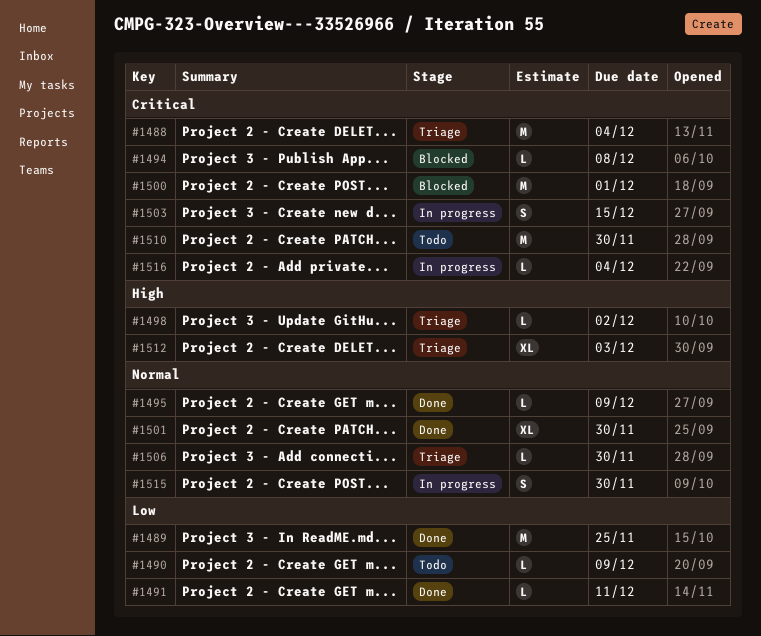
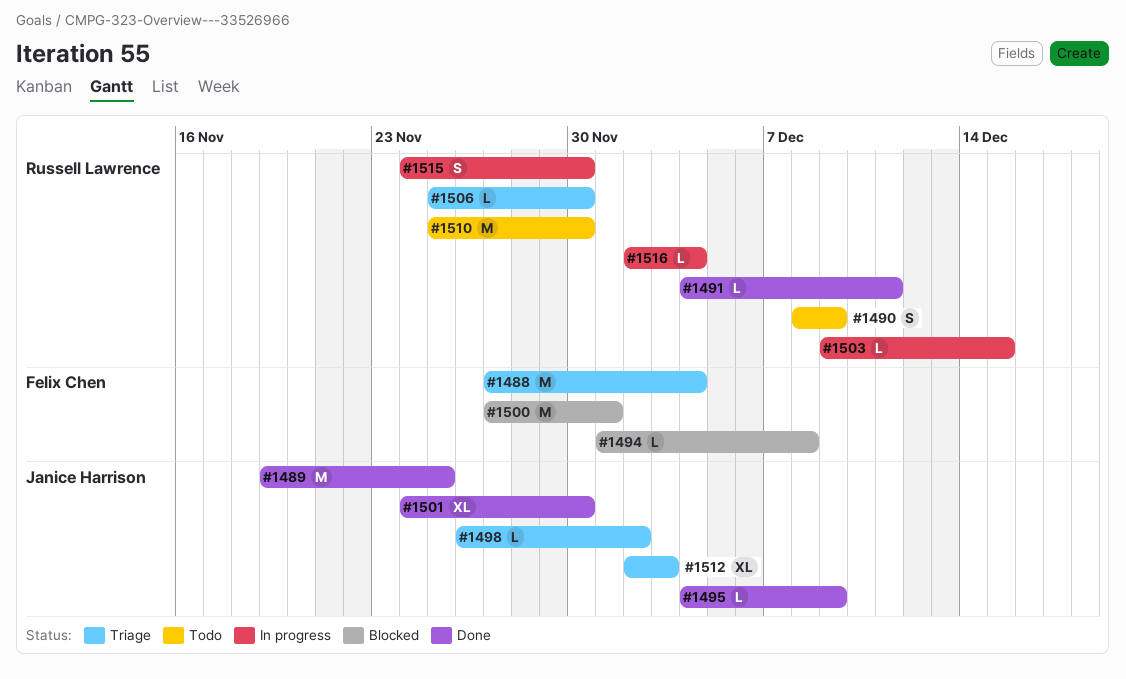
#1490, estimate: L -> S
#1503, estimate: S -> L

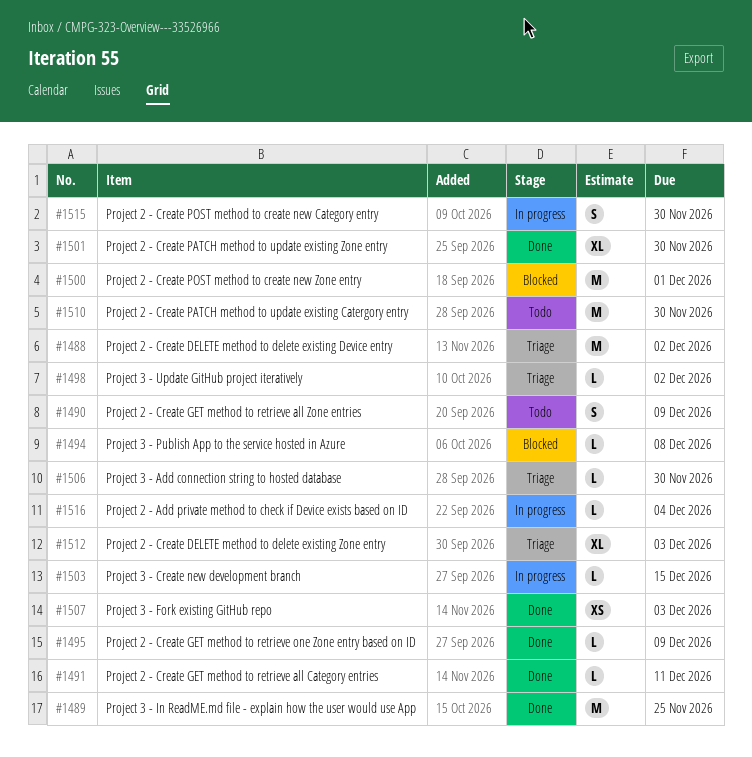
#1488, due: Dec 4 -> Dec 2
#1507: none -> present

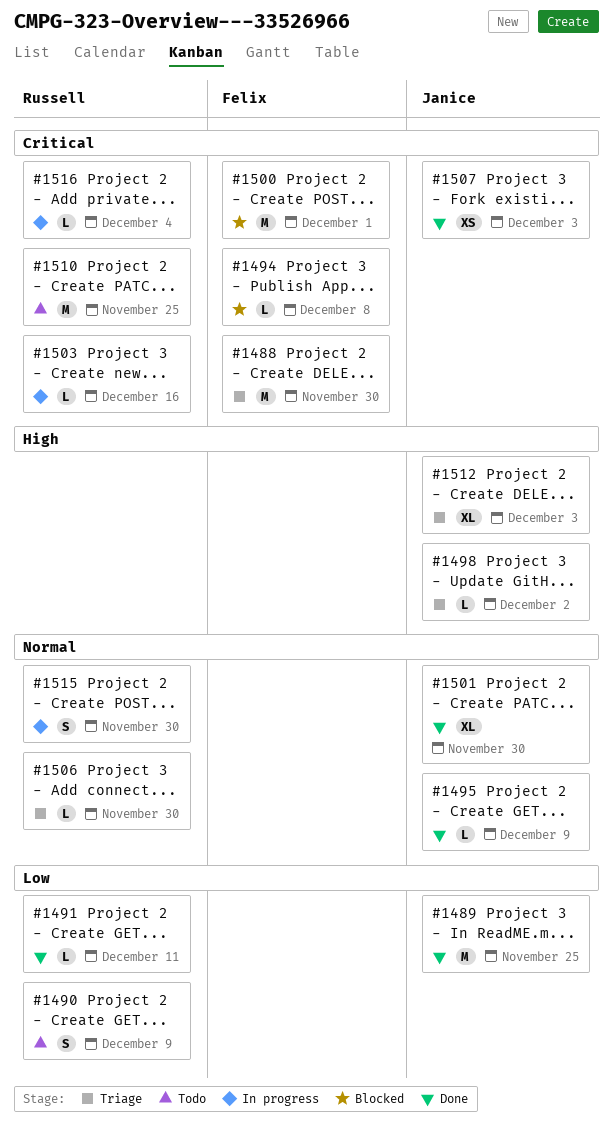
#1488, due: Dec 2 -> Nov 30
#1503, due: Dec 15 -> Dec 16
#1510, due: Nov 30 -> Nov 25

